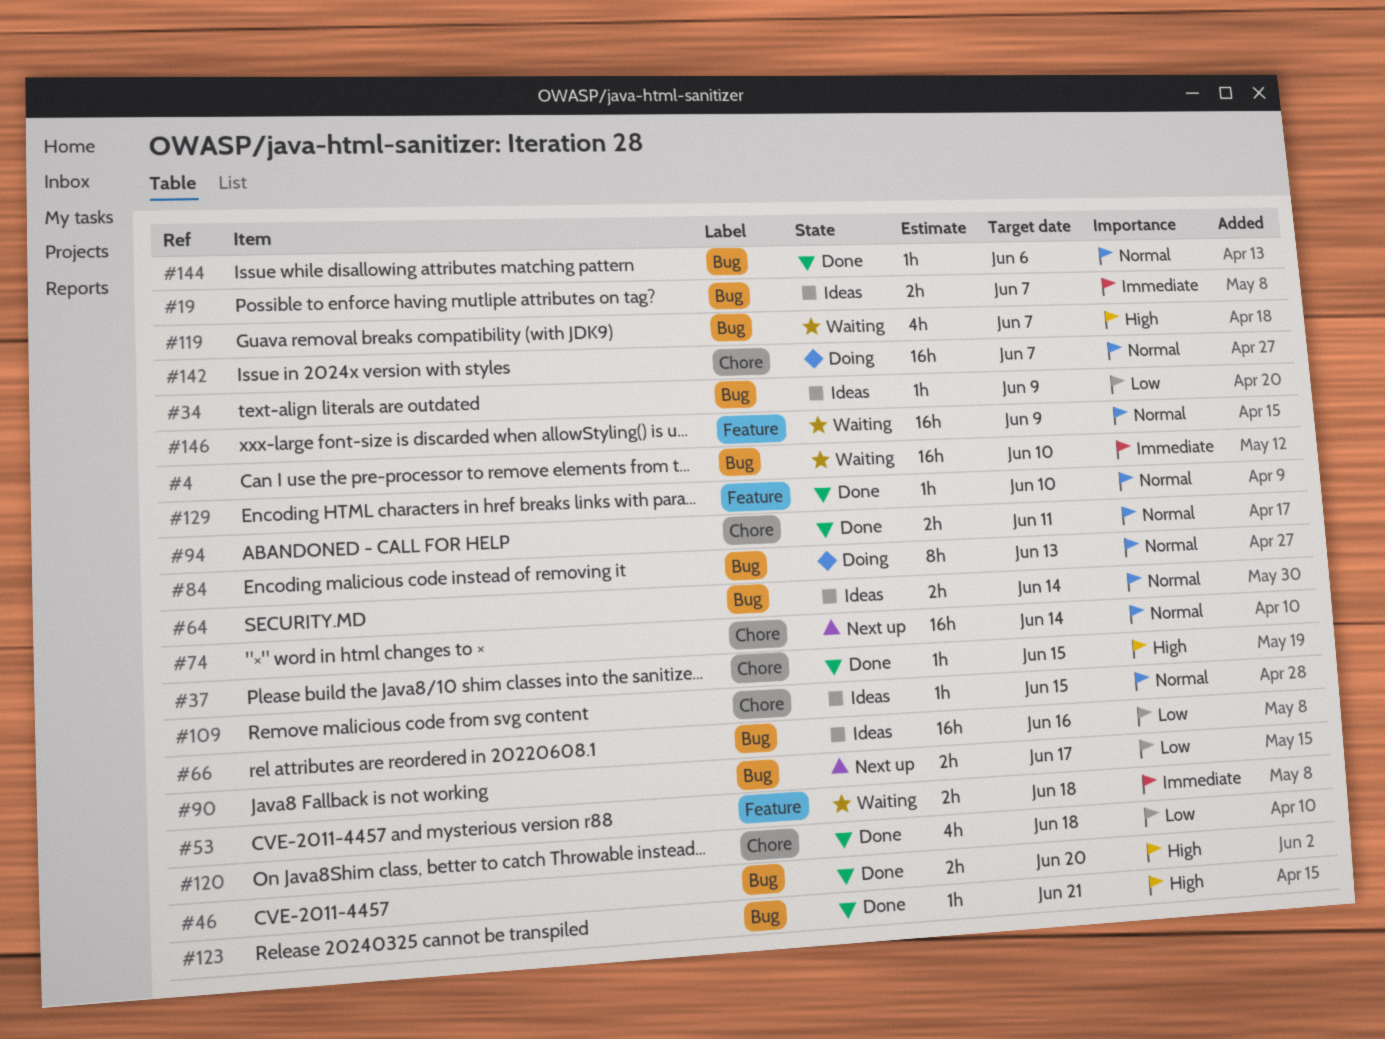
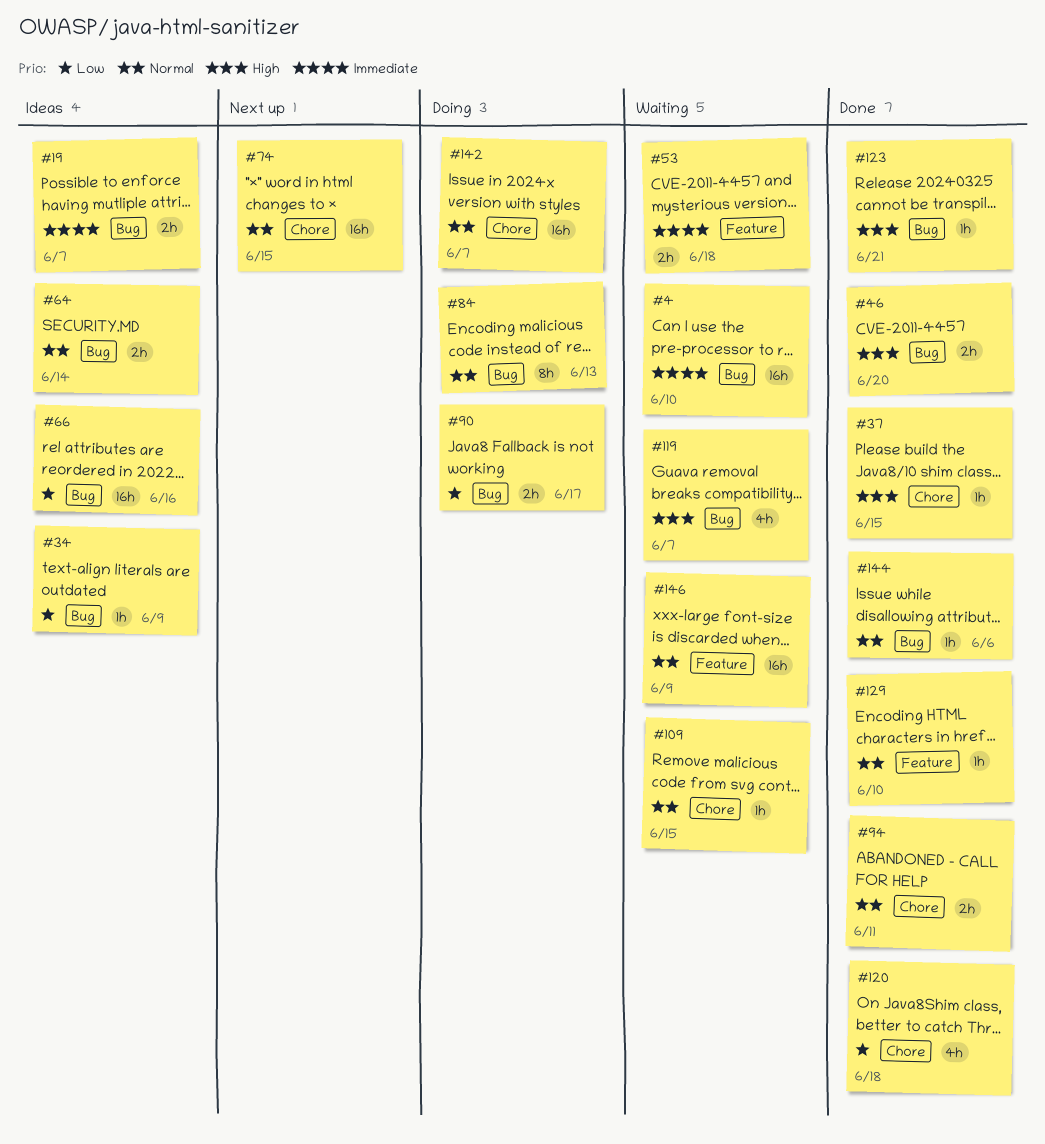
#74, due: Jun 14 -> Jun 15
#90, status: Next up -> Doing
#109, status: Ideas -> Waiting

